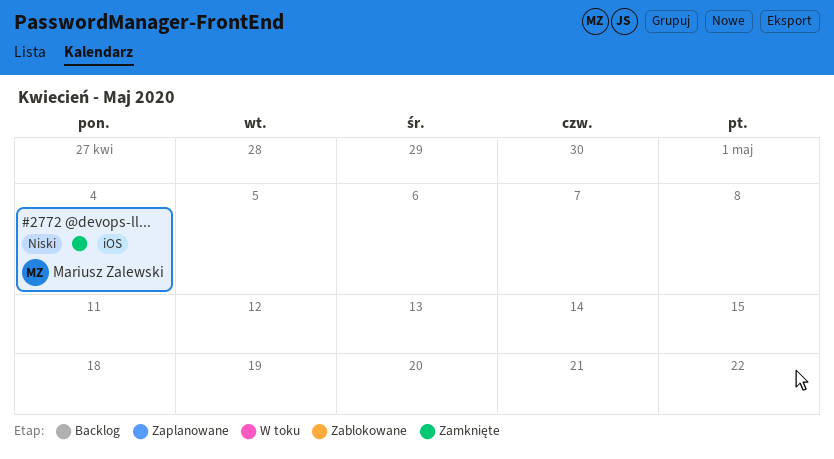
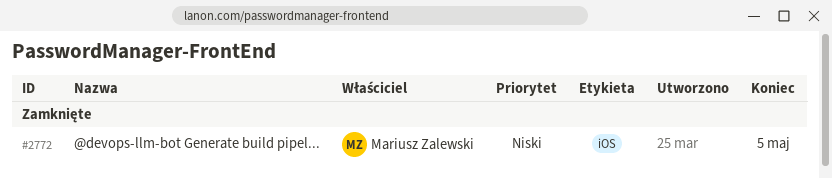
#2772, due: May 4 -> May 5

